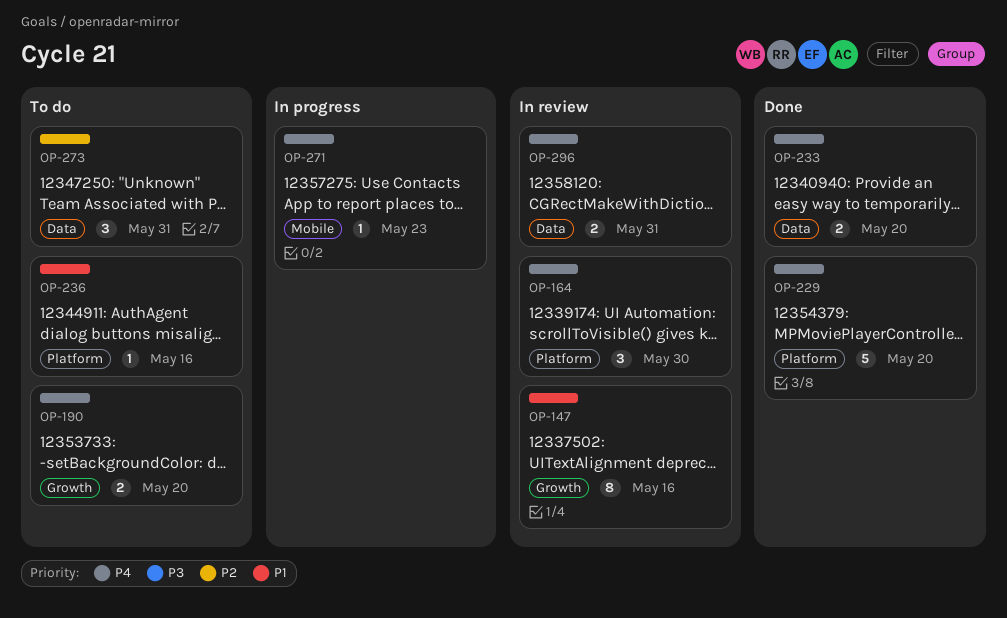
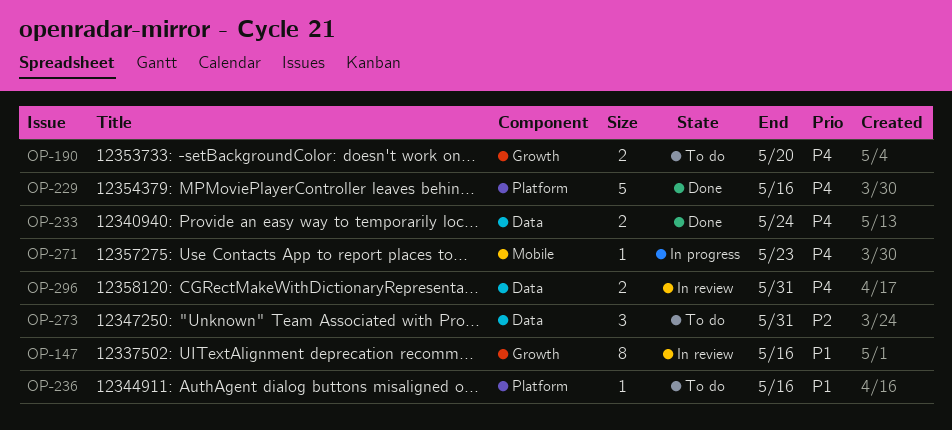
OP-164: present -> none
OP-229, due: May 20 -> May 16
OP-233, due: May 20 -> May 24

